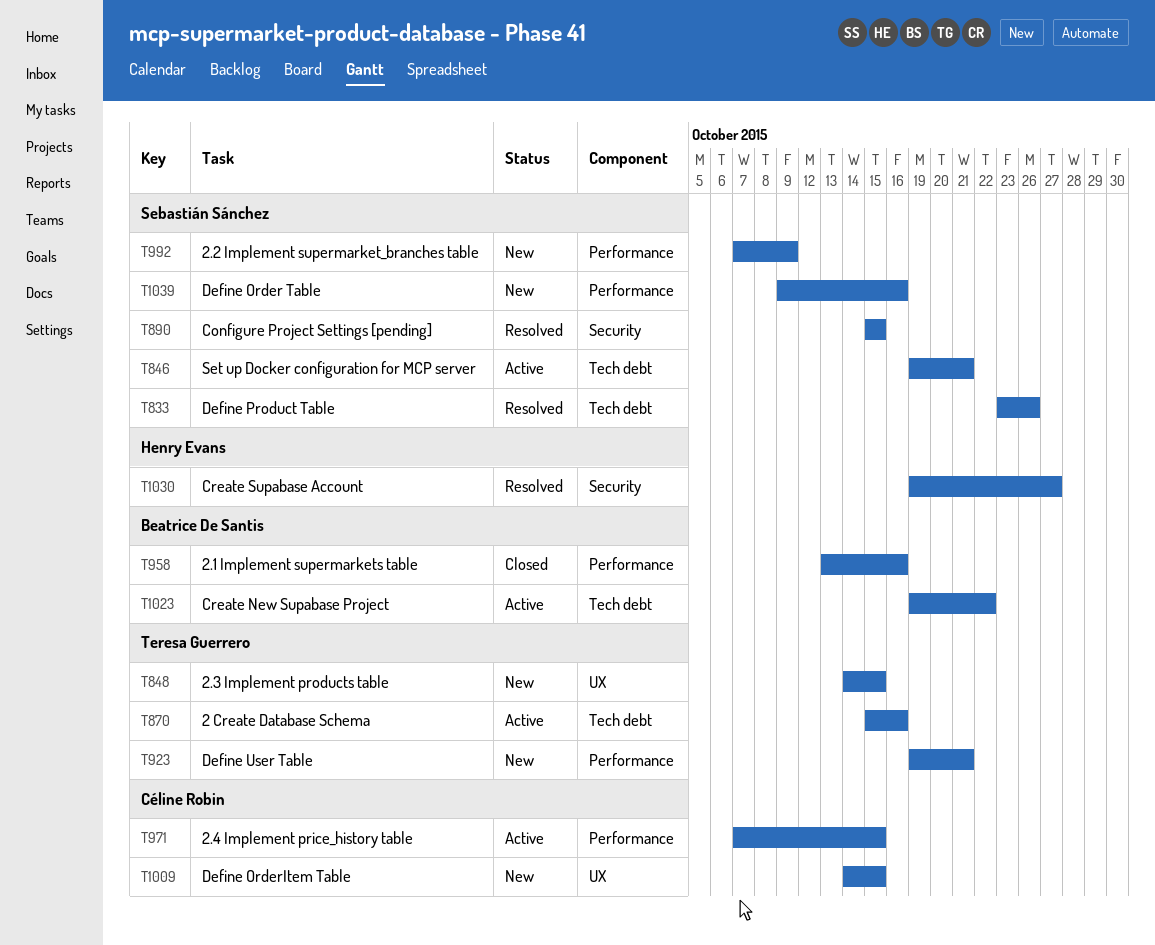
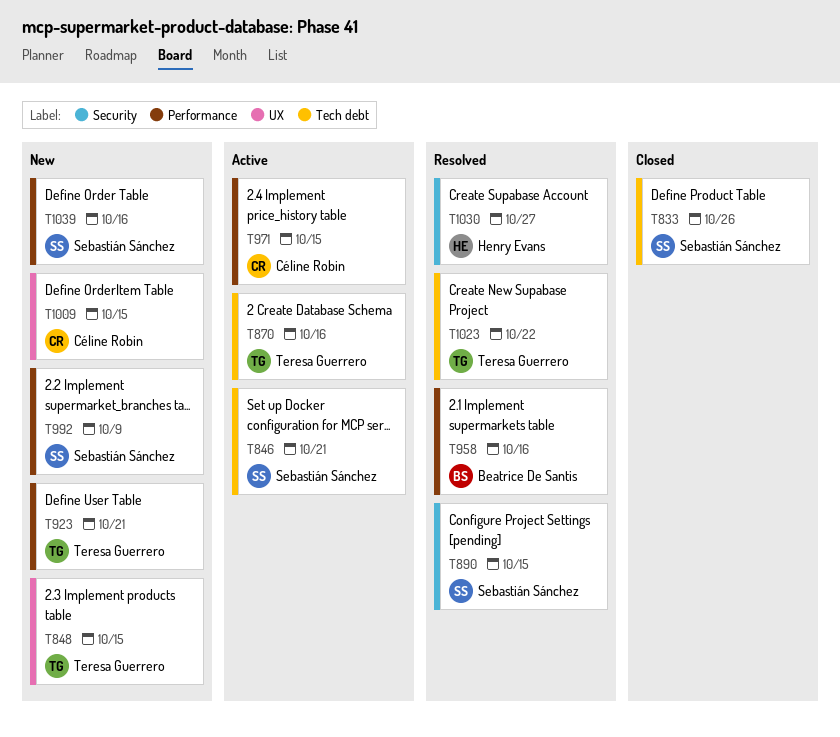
T833, status: Resolved -> Closed
T958, status: Closed -> Resolved
T1023, status: Active -> Resolved
T1023, owner: Beatrice De Santis -> Teresa Guerrero

